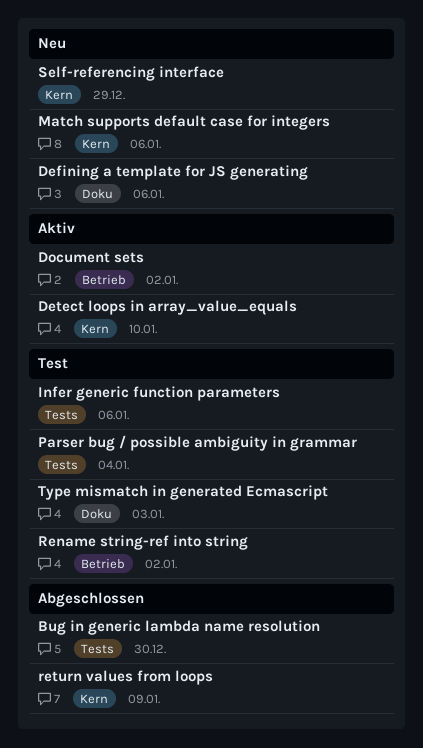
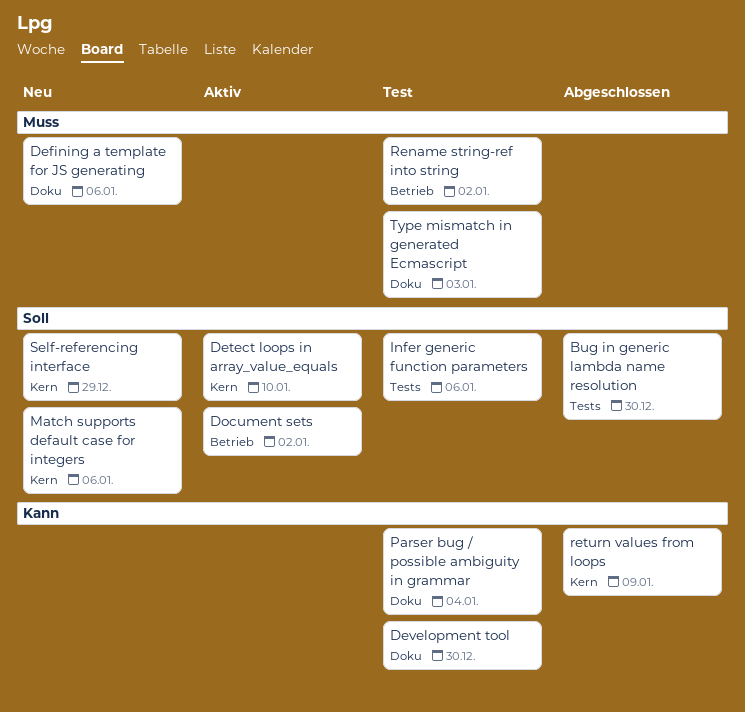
Development tool: none -> present
Parser bug / possible ambiguity in grammar, label: Tests -> Doku

